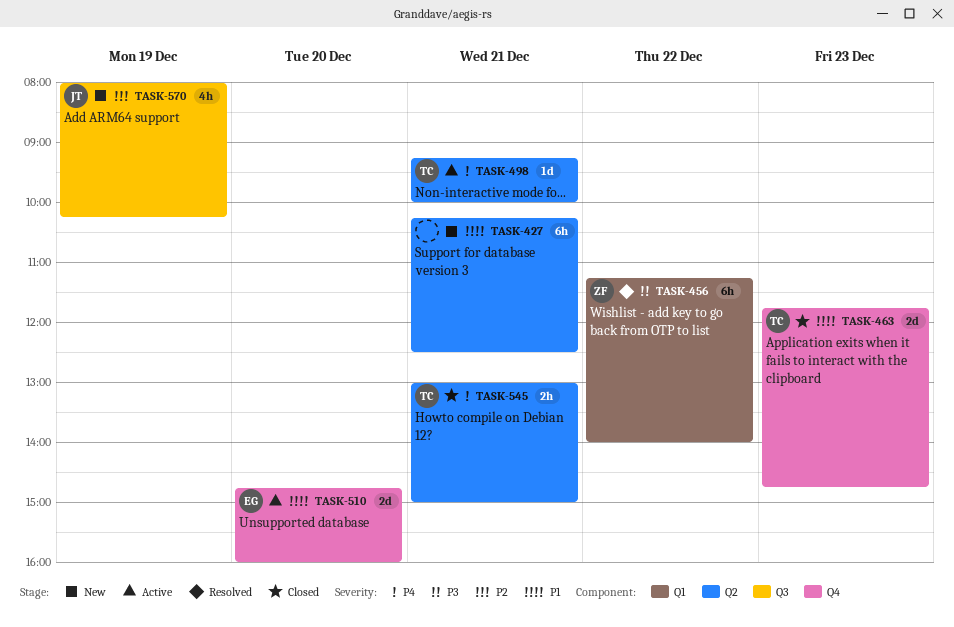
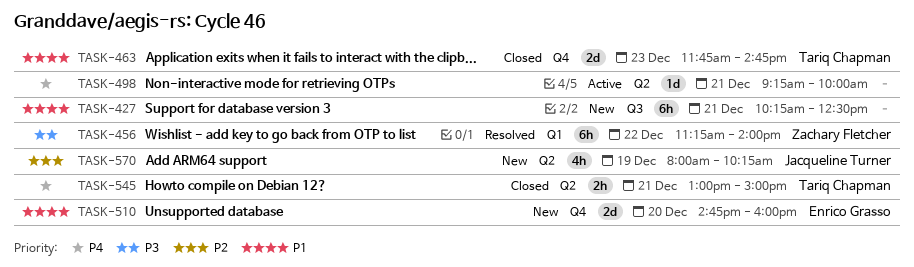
TASK-427, label: Q2 -> Q3
TASK-498, owner: Tariq Chapman -> none
TASK-510, status: Active -> New
TASK-570, label: Q3 -> Q2

